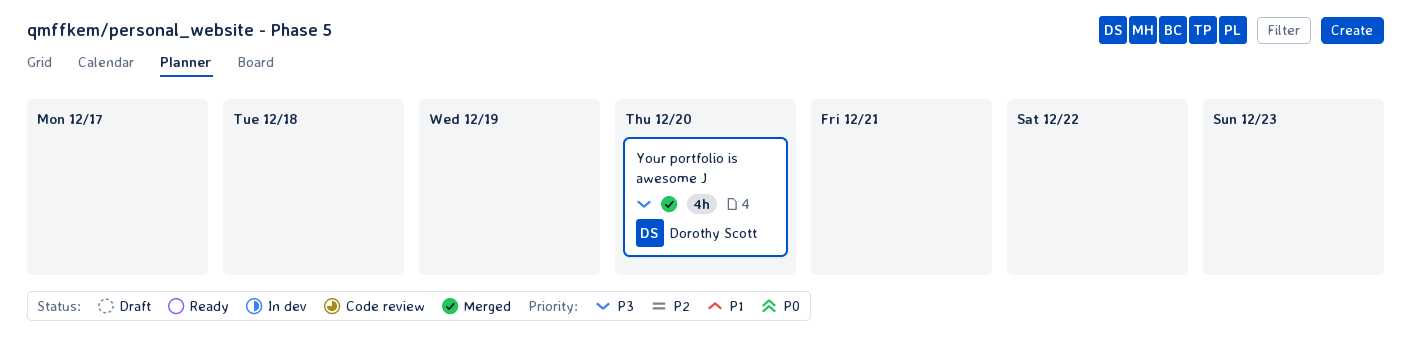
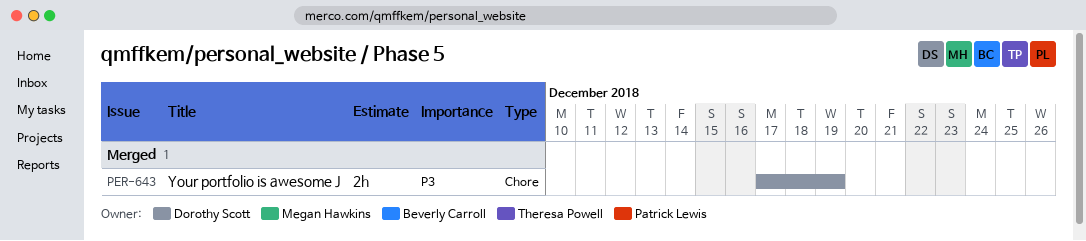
Your portfolio is awesome J, estimate: 4h -> 2h
Your portfolio is awesome J, due: Dec 20 -> Dec 19

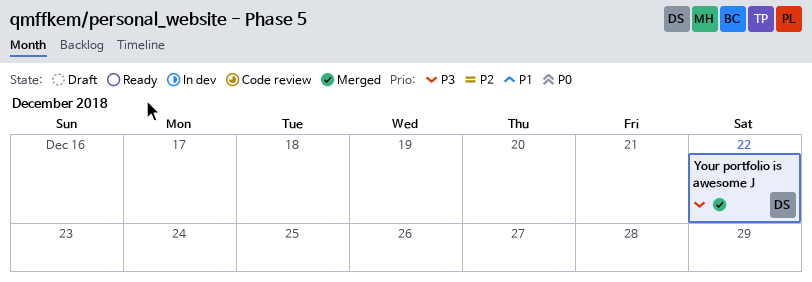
Your portfolio is awesome J, due: Dec 19 -> Dec 22

